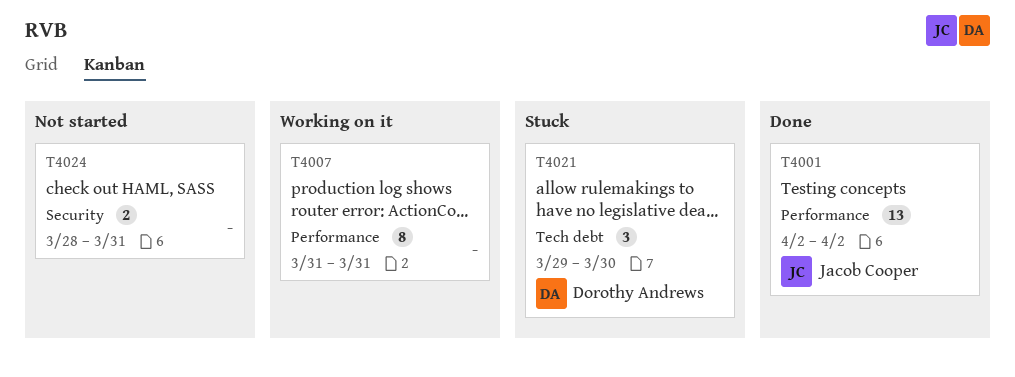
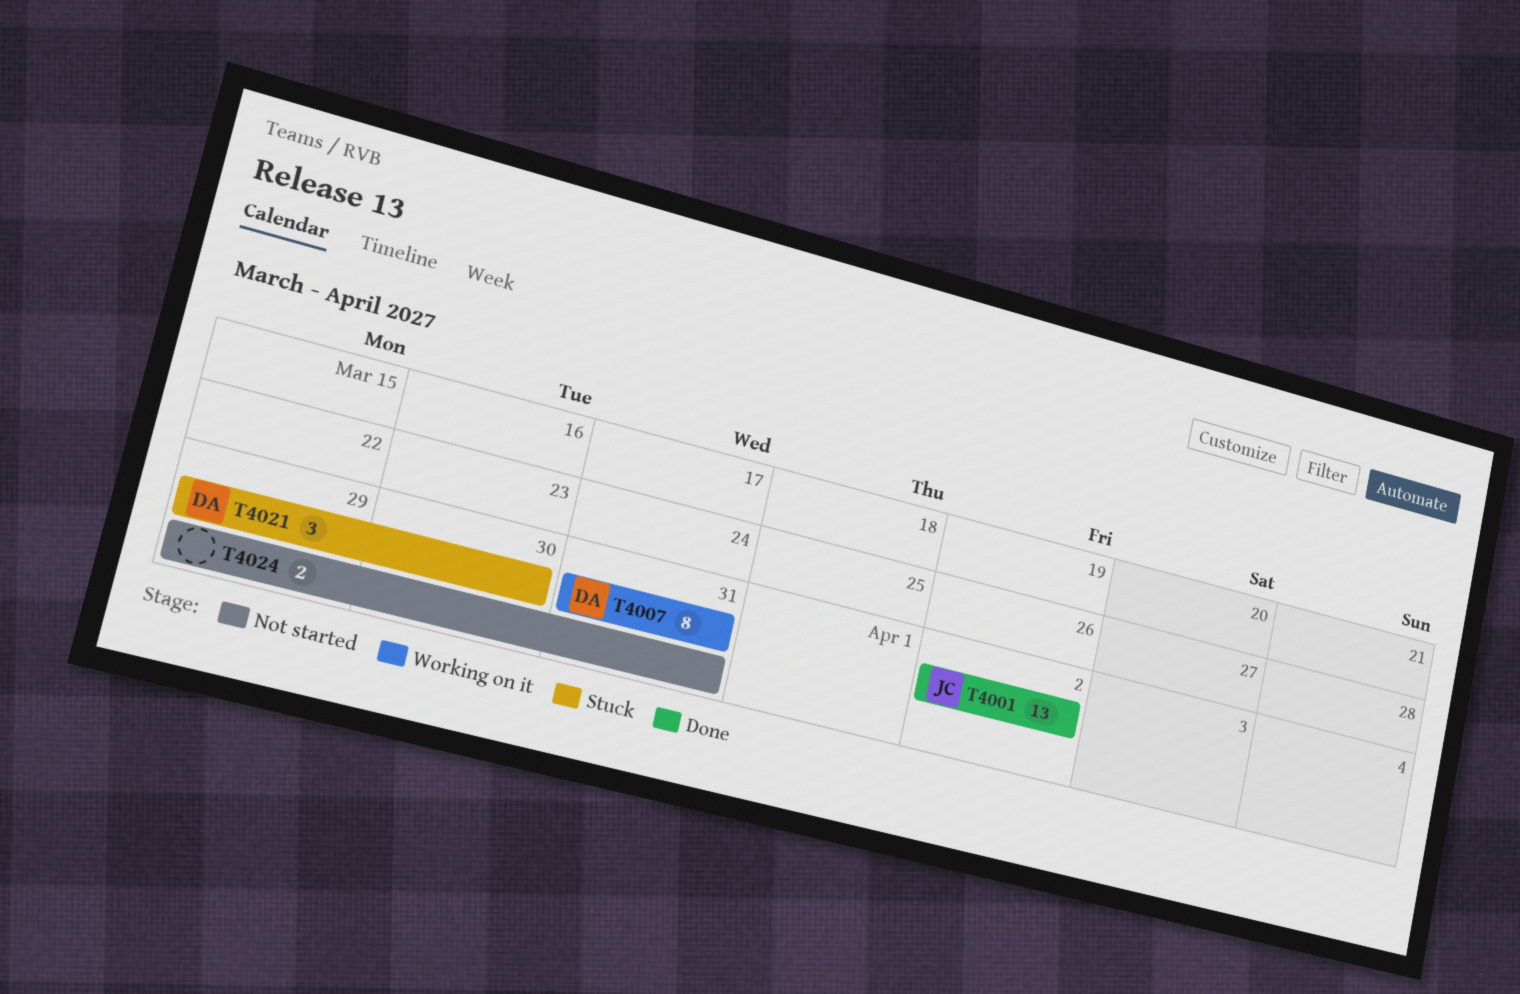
T4007, owner: none -> Dorothy Andrews
T4024, start: Mar 28 -> Mar 29

